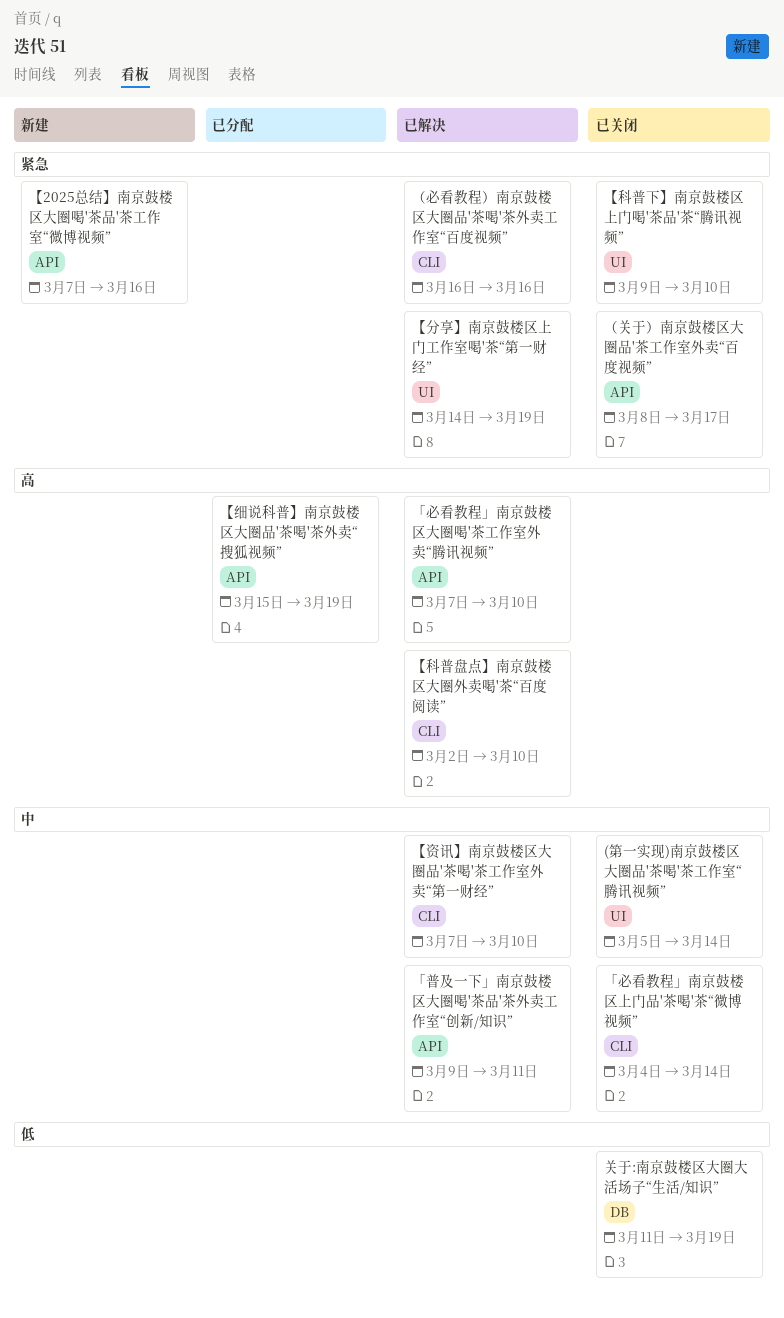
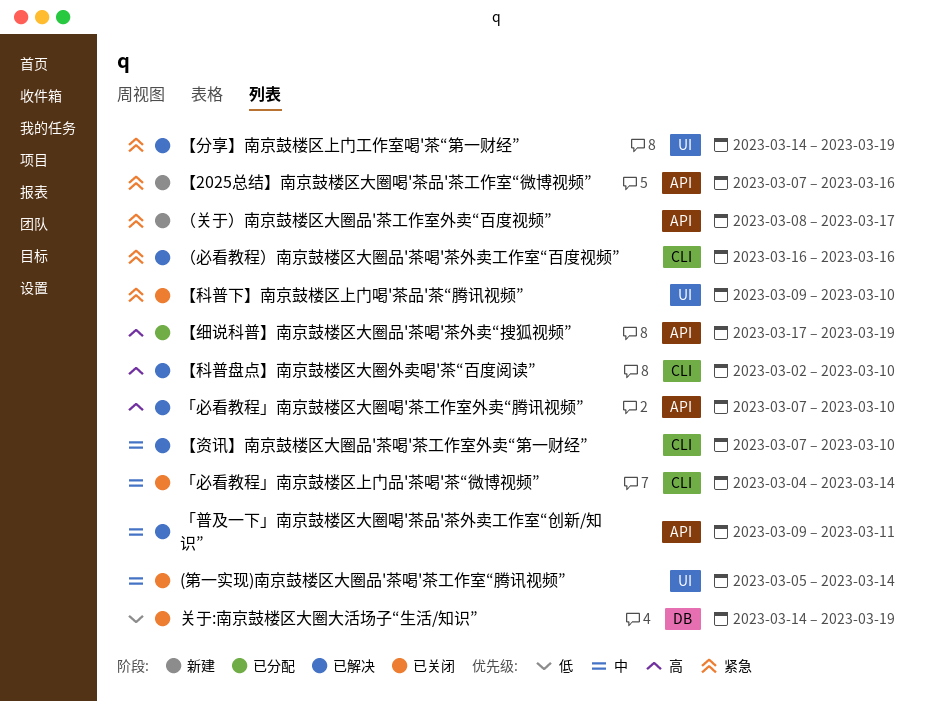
【细说科普】南京鼓楼区大圈品'茶喝'茶外卖“搜狐视频”, start: Mar 15 -> Mar 17
关于:南京鼓楼区大圈大活场子“生活/知识”, start: Mar 11 -> Mar 14
（关于）南京鼓楼区大圈品'茶工作室外卖“百度视频”, status: 已关闭 -> 新建

